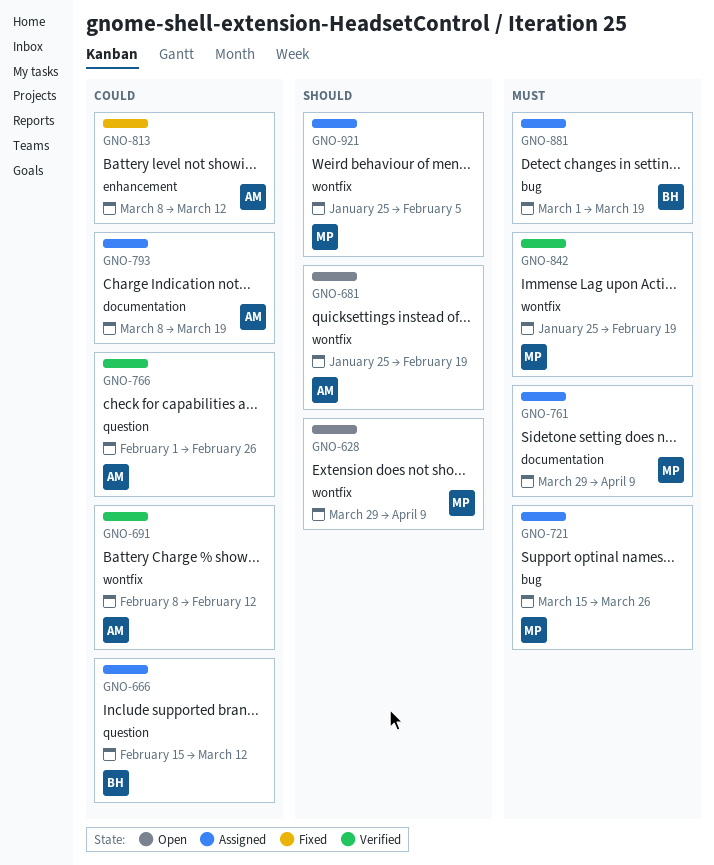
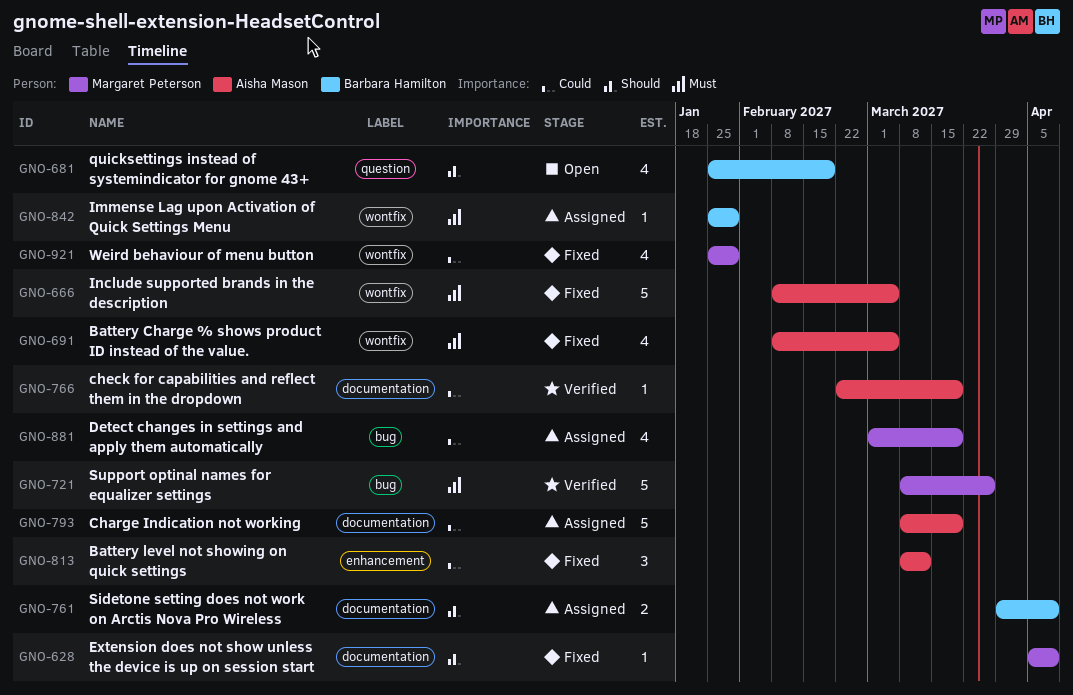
GNO-628, status: Open -> Fixed
GNO-628, label: wontfix -> documentation
GNO-628, start: Mar 29 -> Apr 5
GNO-666, status: Assigned -> Fixed
GNO-666, owner: Barbara Hamilton -> Aisha Mason
GNO-666, priority: Could -> Must
GNO-666, label: question -> wontfix
GNO-666, start: Feb 15 -> Feb 8
GNO-666, due: Mar 12 -> Mar 5
GNO-681, owner: Aisha Mason -> Barbara Hamilton
GNO-681, label: wontfix -> question
GNO-691, status: Verified -> Fixed
GNO-691, priority: Could -> Must
GNO-691, due: Feb 12 -> Mar 5
GNO-721, status: Assigned -> Verified
GNO-721, start: Mar 15 -> Mar 8
GNO-761, owner: Margaret Peterson -> Barbara Hamilton
GNO-761, priority: Must -> Should
GNO-766, label: question -> documentation
GNO-766, start: Feb 1 -> Feb 22
GNO-766, due: Feb 26 -> Mar 19
GNO-842, status: Verified -> Assigned
GNO-842, owner: Margaret Peterson -> Barbara Hamilton
GNO-842, due: Feb 19 -> Jan 29
GNO-881, owner: Barbara Hamilton -> Margaret Peterson
GNO-881, priority: Must -> Could
GNO-921, status: Assigned -> Fixed
GNO-921, priority: Should -> Could
GNO-921, due: Feb 5 -> Jan 29

